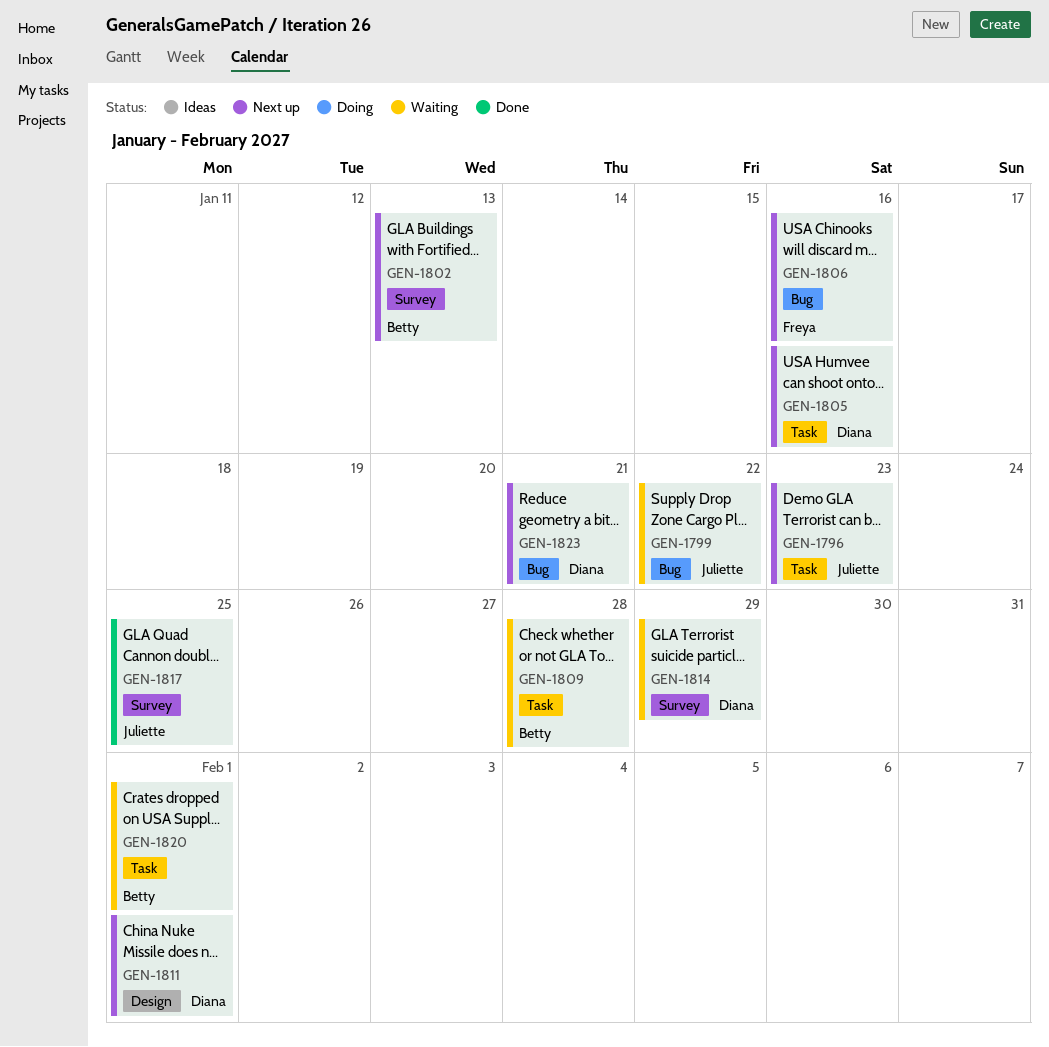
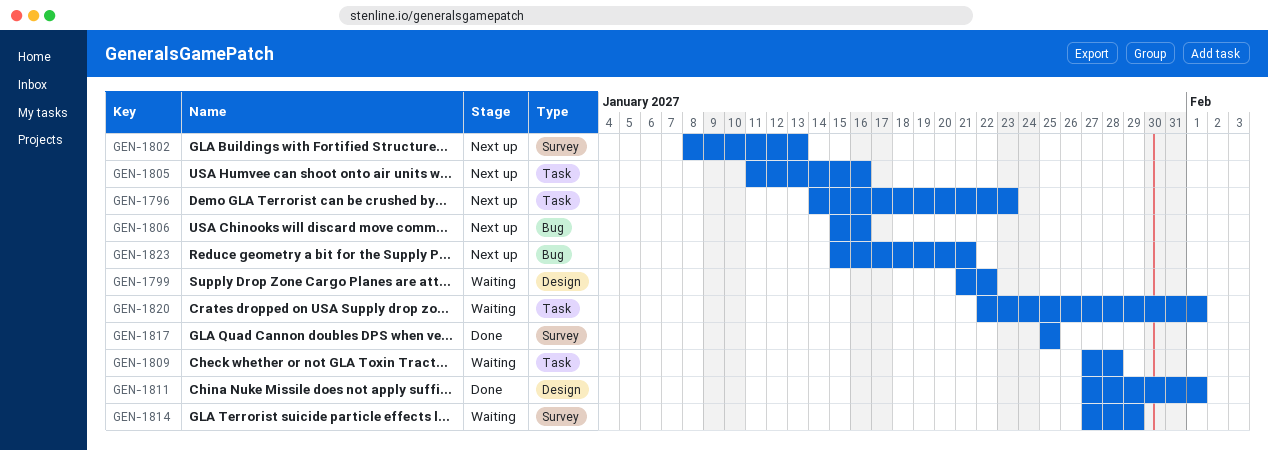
GEN-1799, label: Bug -> Design
GEN-1811, status: Next up -> Done

